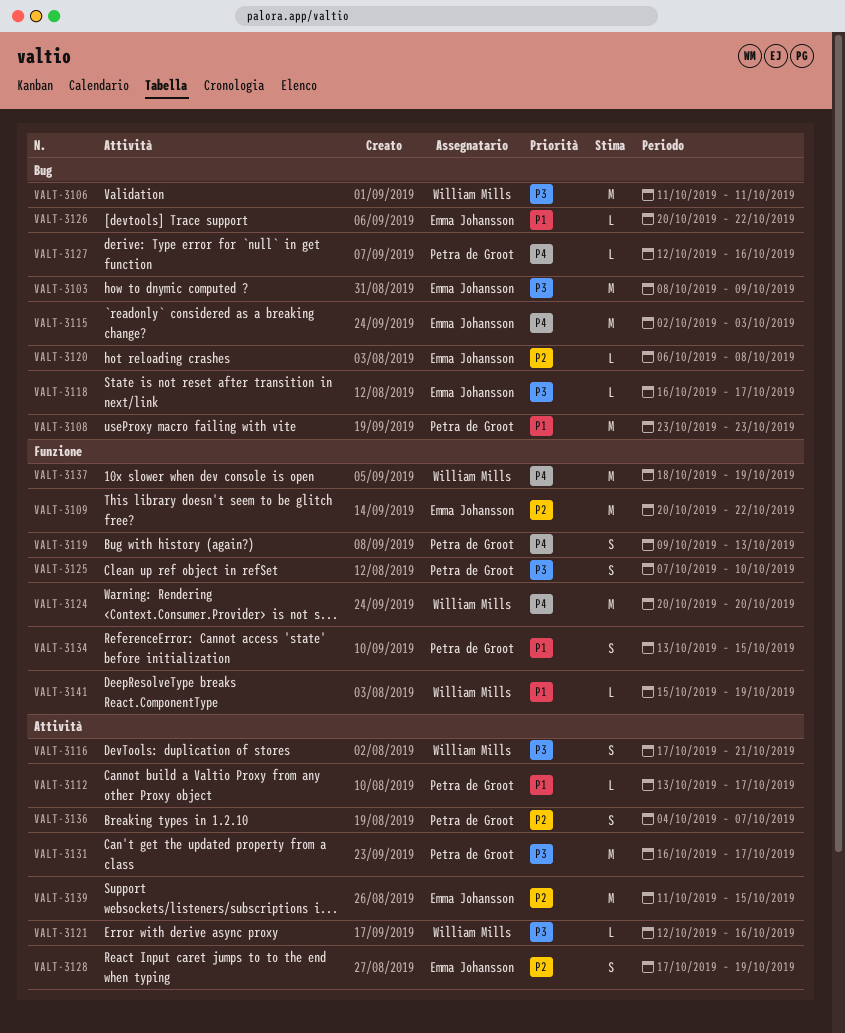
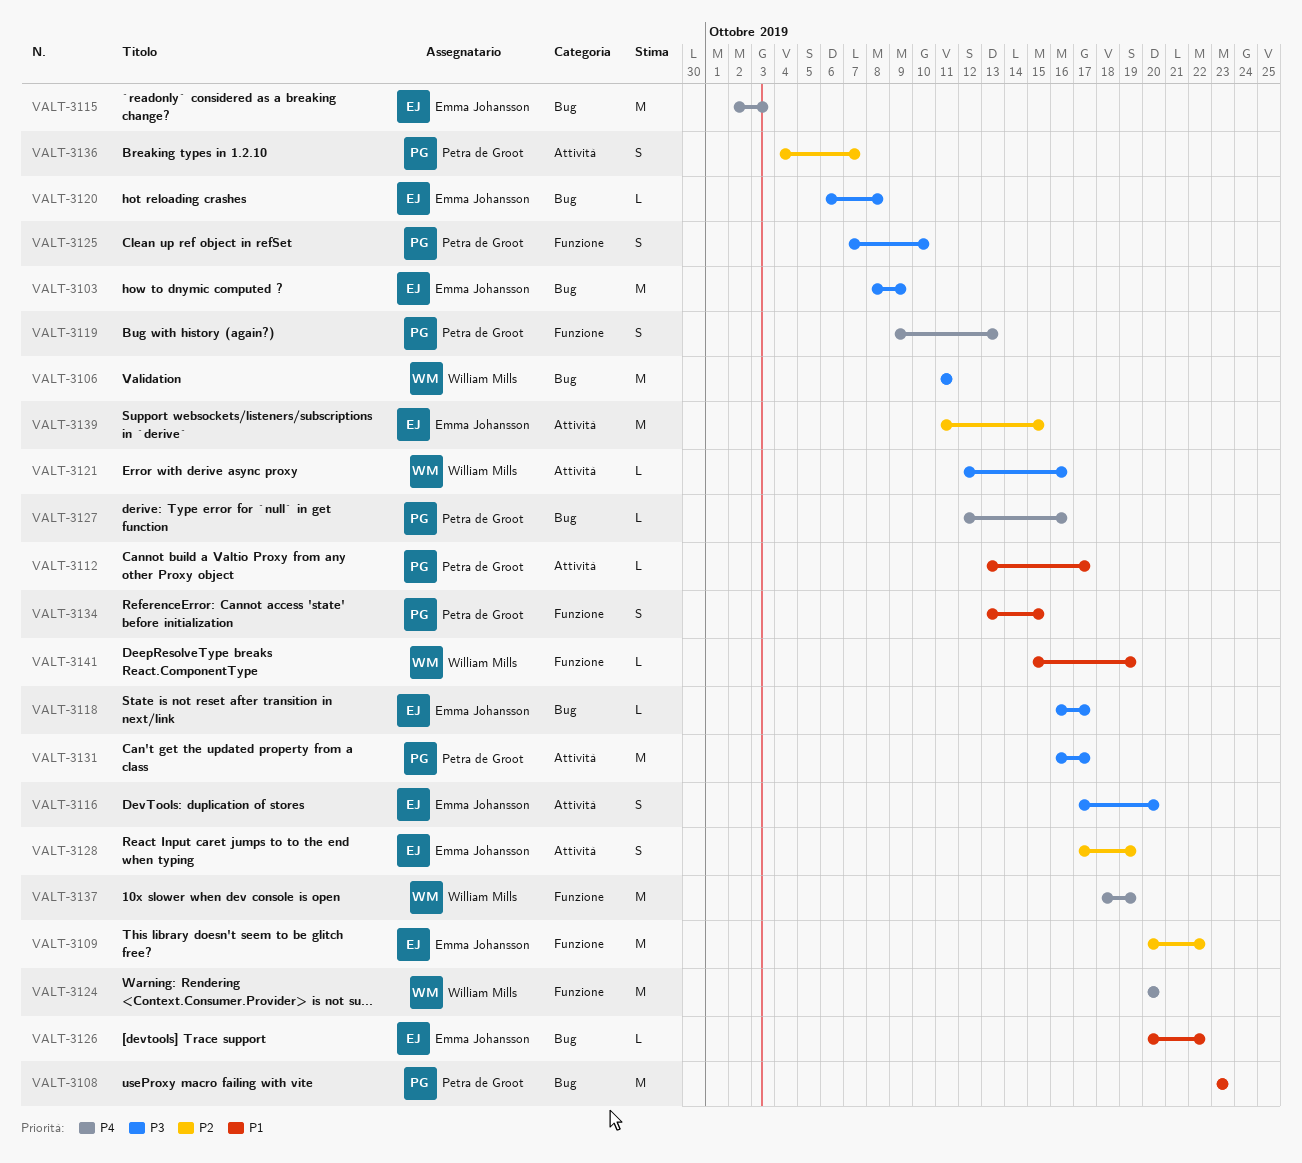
VALT-3116, owner: William Mills -> Emma Johansson
VALT-3116, due: Oct 21 -> Oct 20
VALT-3120, priority: P2 -> P3

